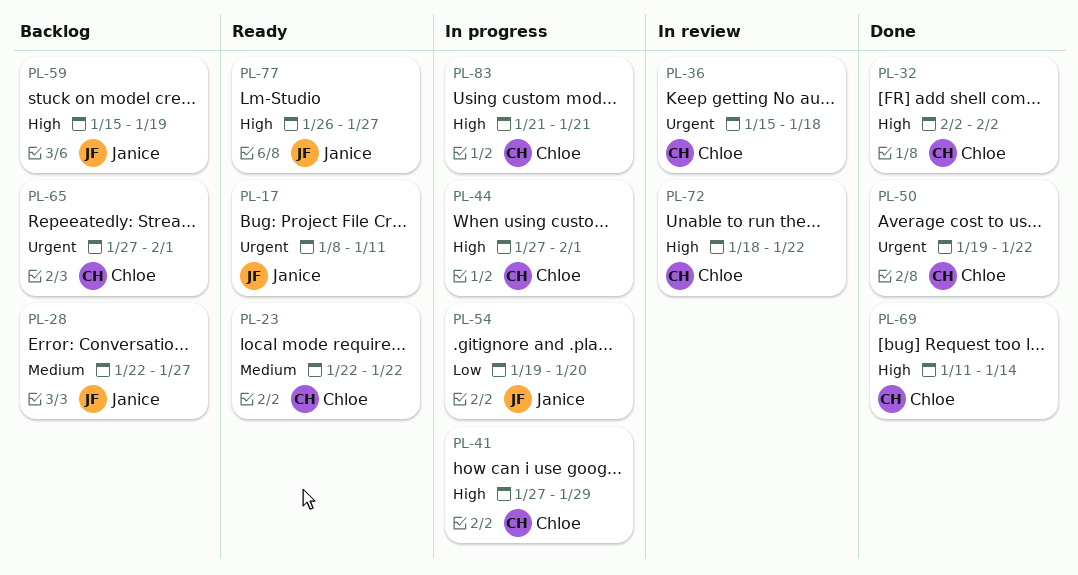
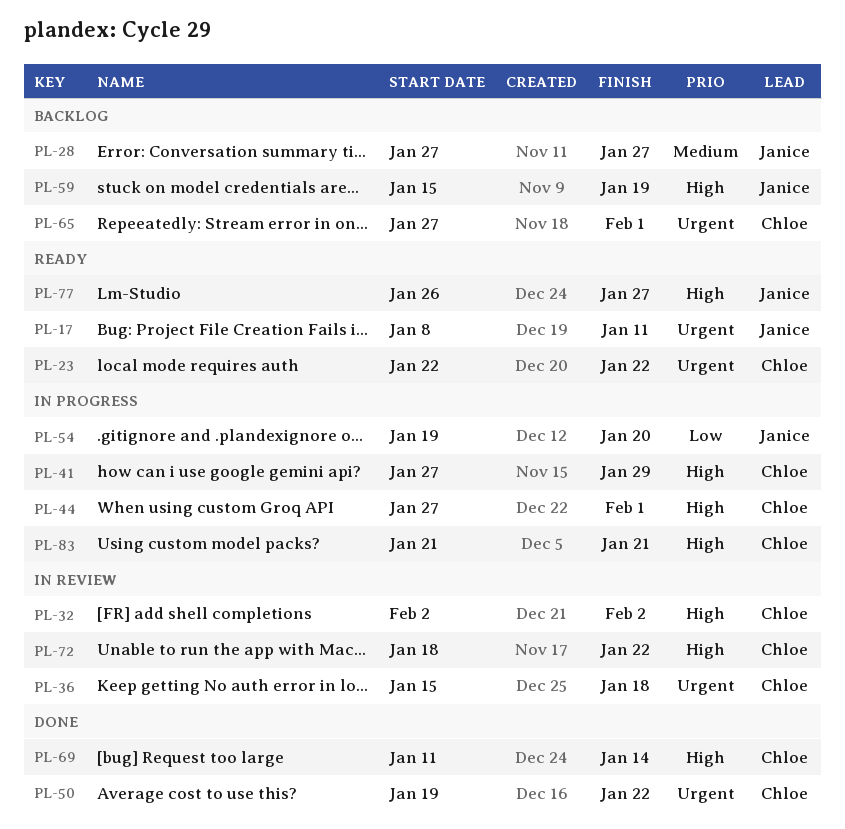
PL-23, priority: Medium -> Urgent
PL-28, start: Jan 22 -> Jan 27
PL-32, status: Done -> In review

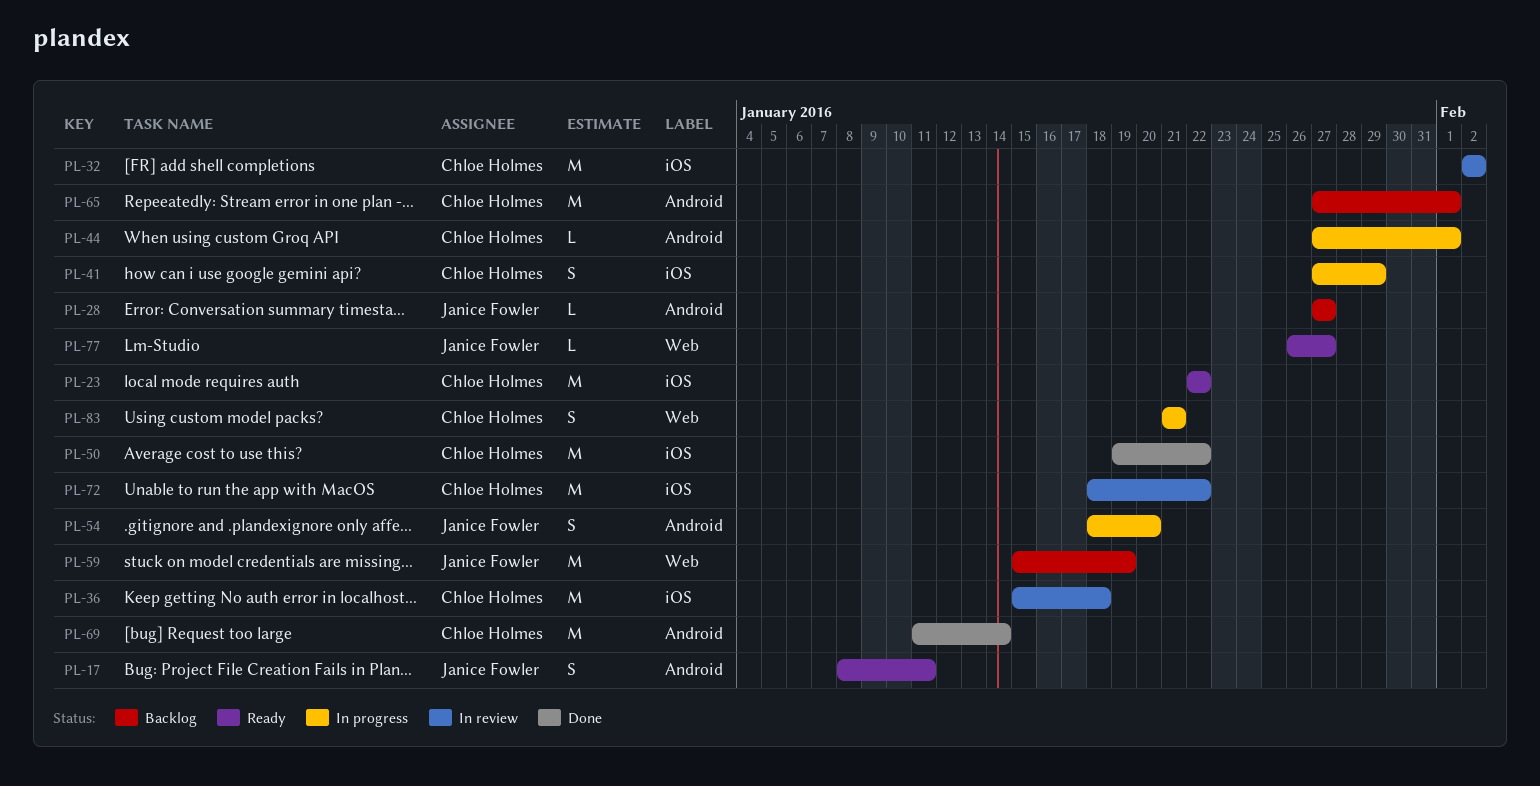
PL-54, start: Jan 19 -> Jan 18

